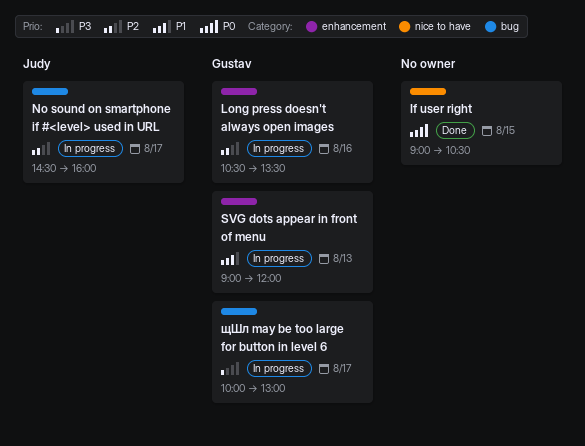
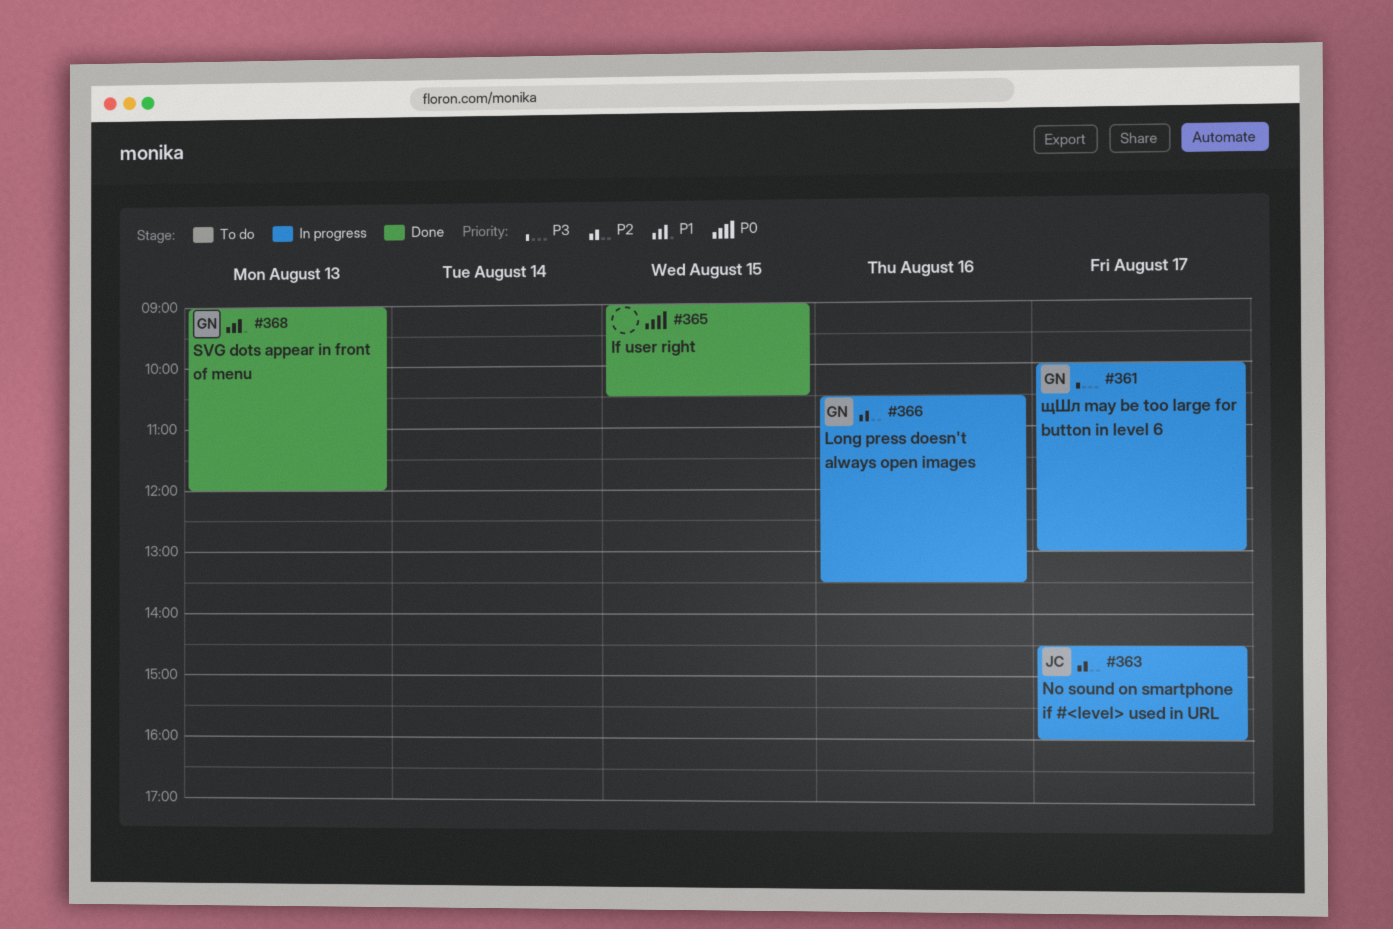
SVG dots appear in front of menu, status: In progress -> Done

